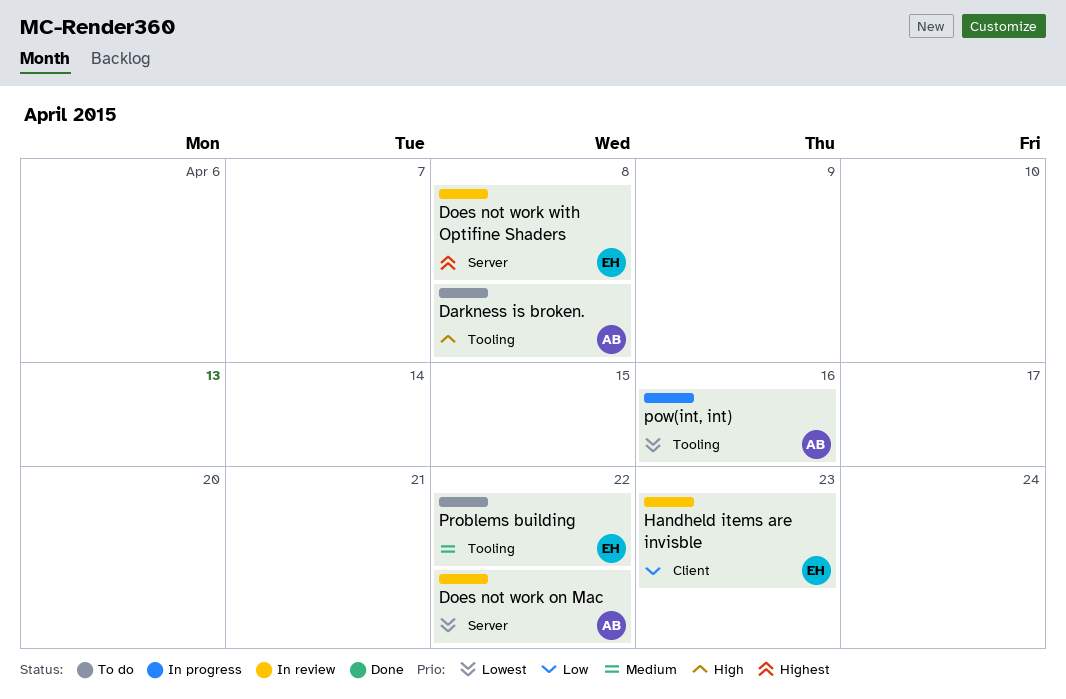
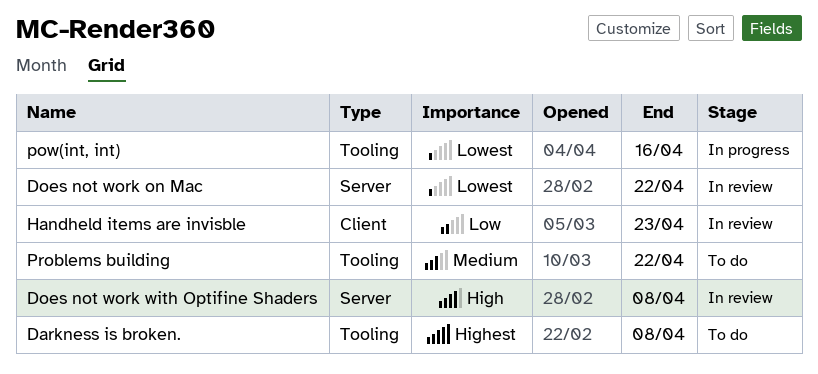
Darkness is broken., priority: High -> Highest
Does not work with Optifine Shaders, priority: Highest -> High

